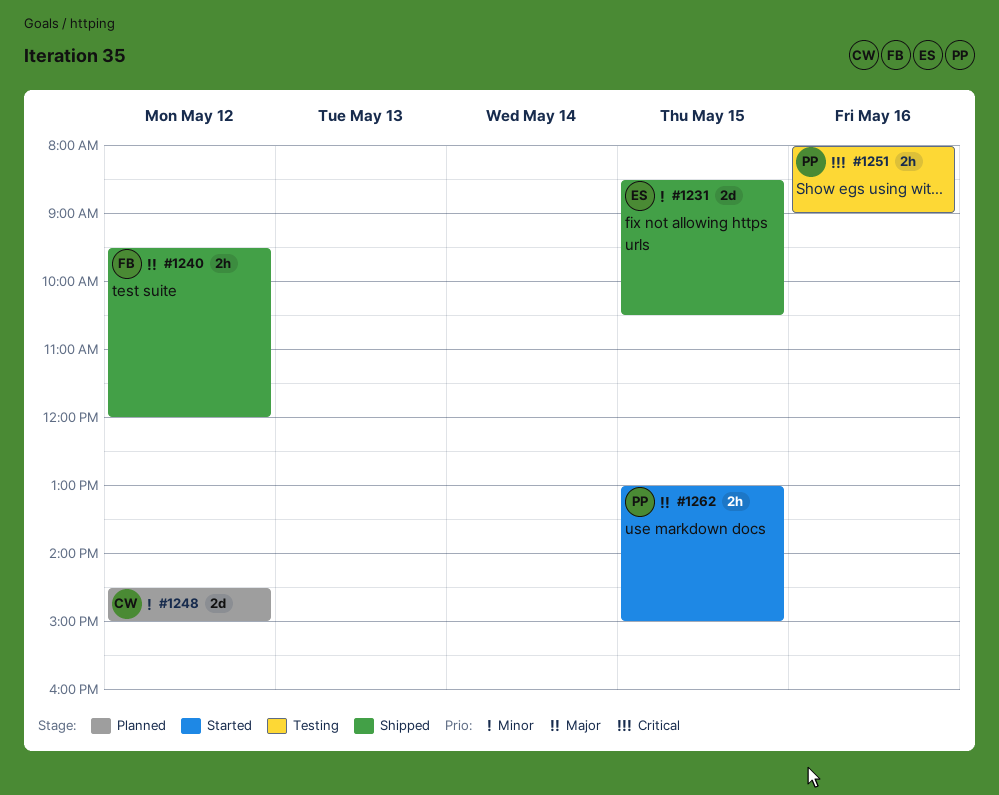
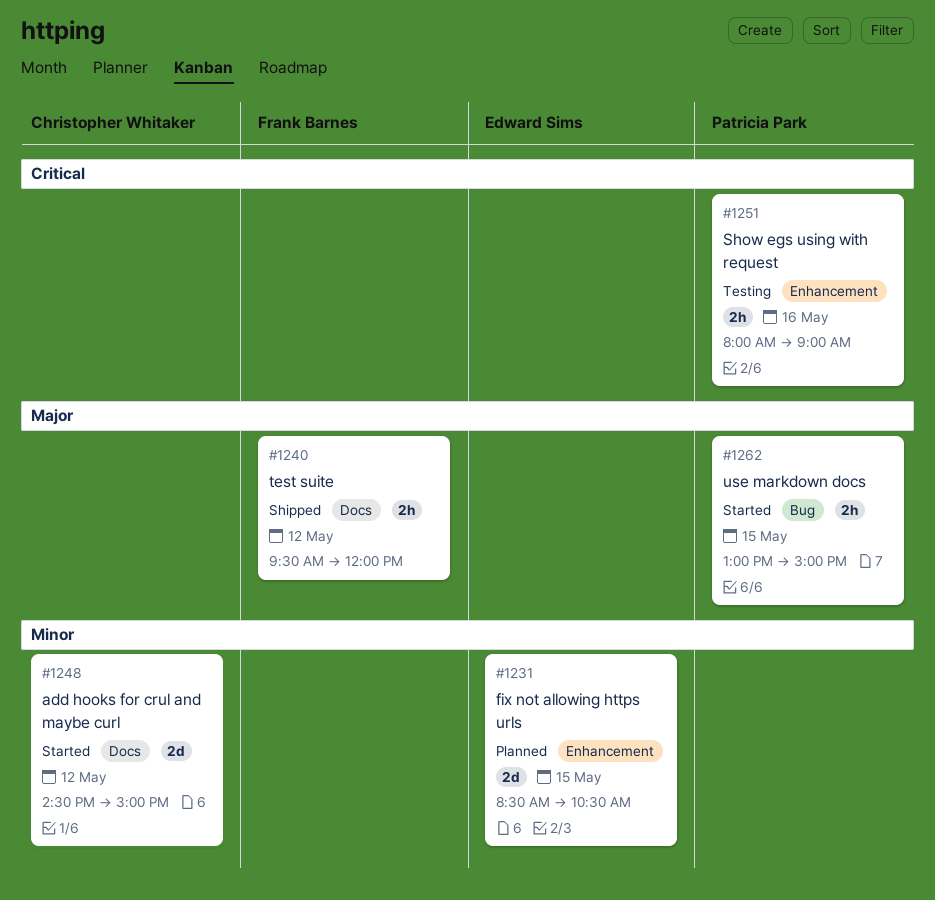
#1231, status: Shipped -> Planned
#1248, status: Planned -> Started

